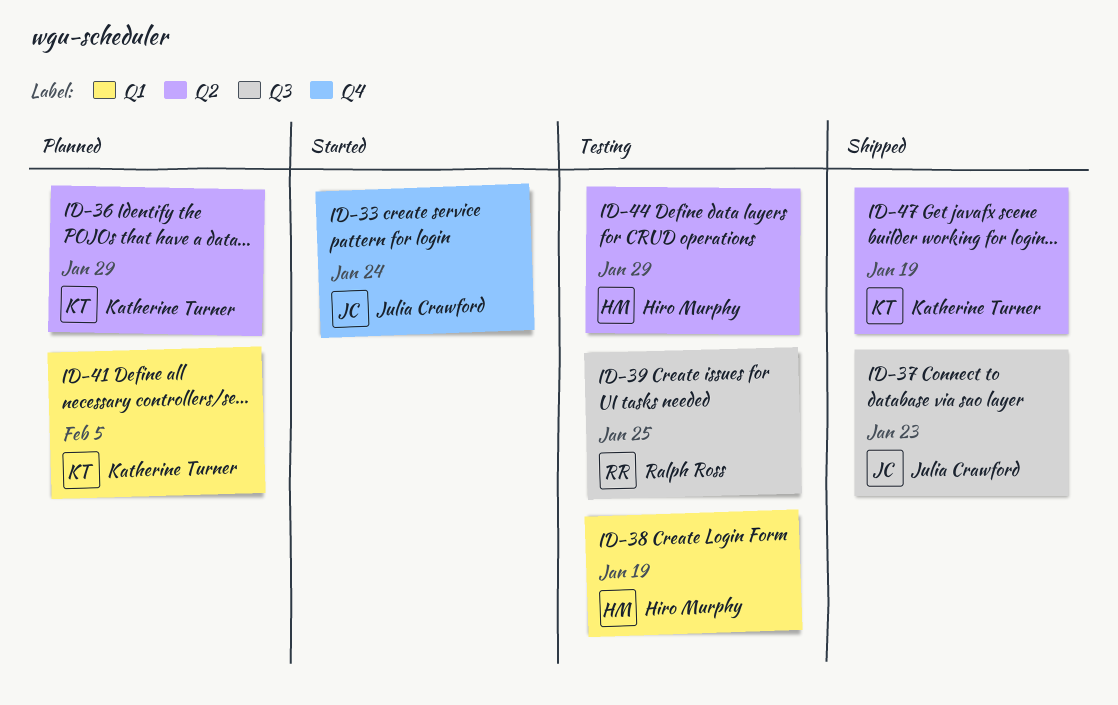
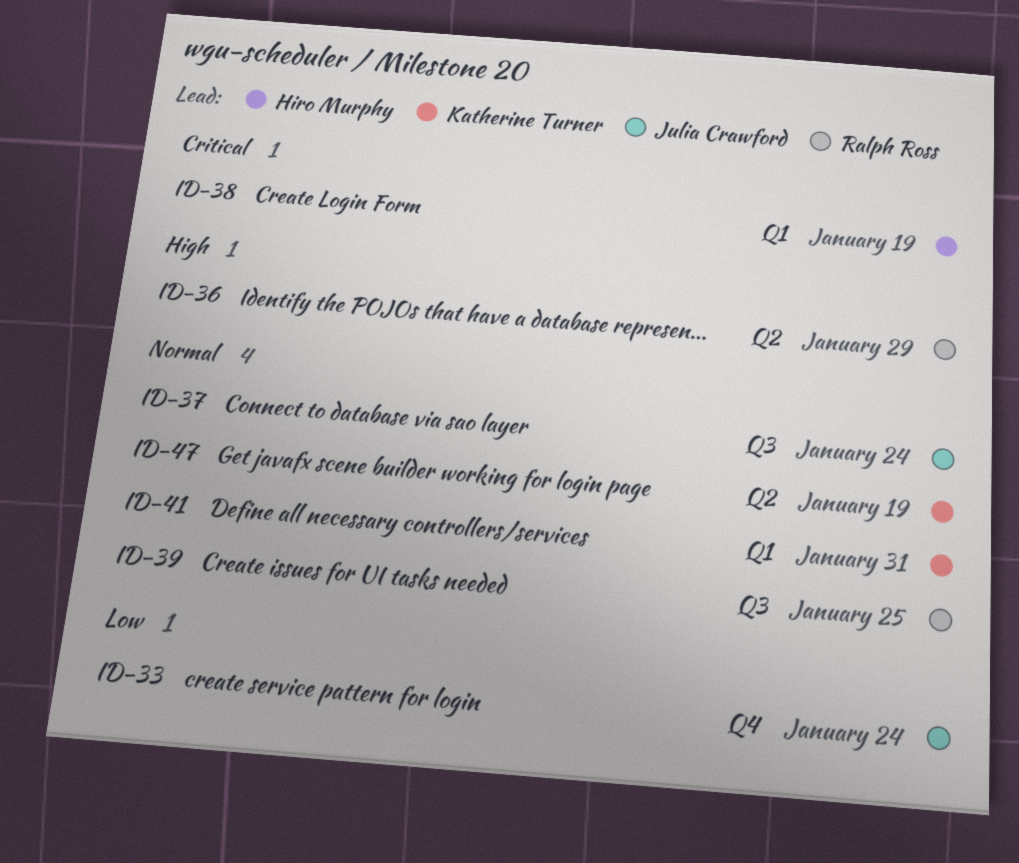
ID-36, owner: Katherine Turner -> Ralph Ross
ID-37, due: Jan 23 -> Jan 24
ID-41, due: Feb 5 -> Jan 31
ID-44: present -> none

